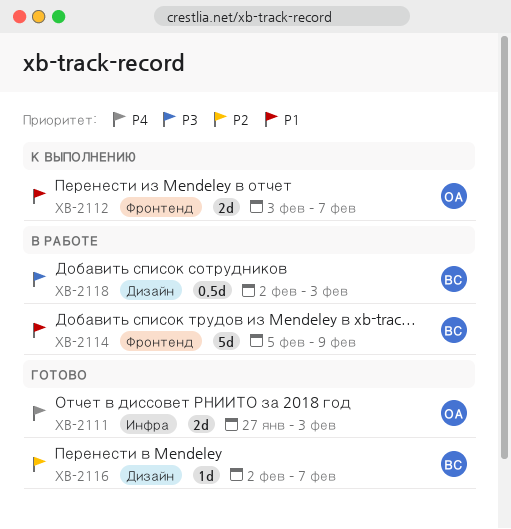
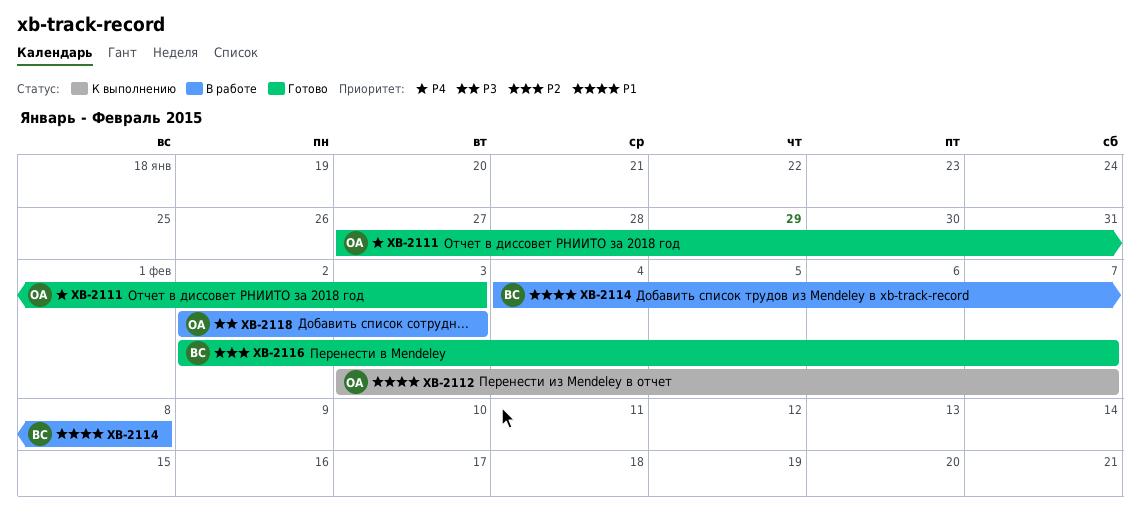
XB-2114, start: Feb 5 -> Feb 4
XB-2114, due: Feb 9 -> Feb 8
XB-2118, owner: ВС -> ОА

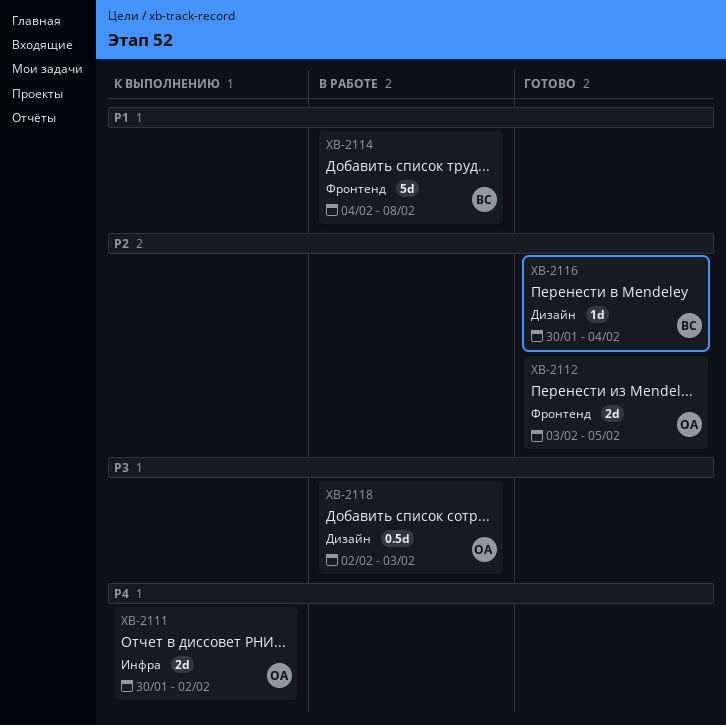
XB-2111, status: Готово -> К выполнению
XB-2111, start: Jan 27 -> Jan 30
XB-2111, due: Feb 3 -> Feb 2
XB-2112, status: К выполнению -> Готово
XB-2112, priority: P1 -> P2
XB-2112, due: Feb 7 -> Feb 5
XB-2116, start: Feb 2 -> Jan 30
XB-2116, due: Feb 7 -> Feb 4

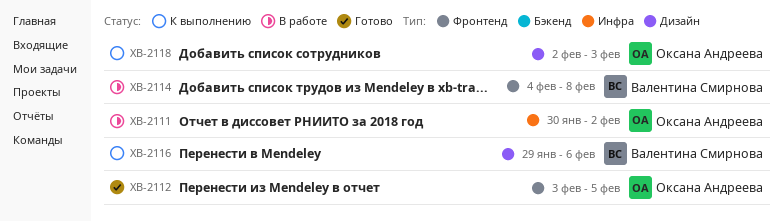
XB-2111, status: К выполнению -> В работе
XB-2116, status: Готово -> К выполнению
XB-2116, start: Jan 30 -> Jan 29
XB-2116, due: Feb 4 -> Feb 6
XB-2118, status: В работе -> К выполнению

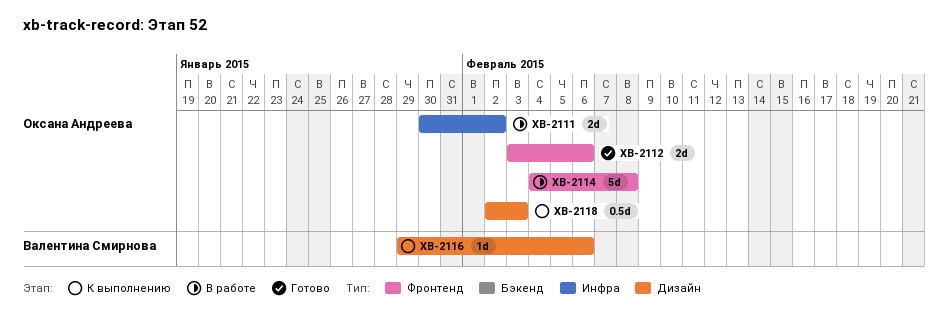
XB-2112, due: Feb 5 -> Feb 6
XB-2114, owner: Валентина Смирнова -> Оксана Андреева

